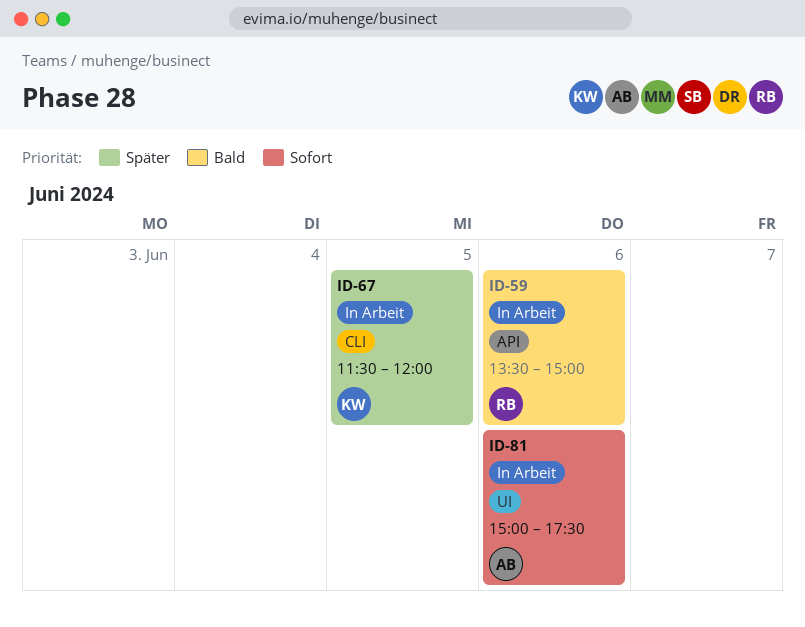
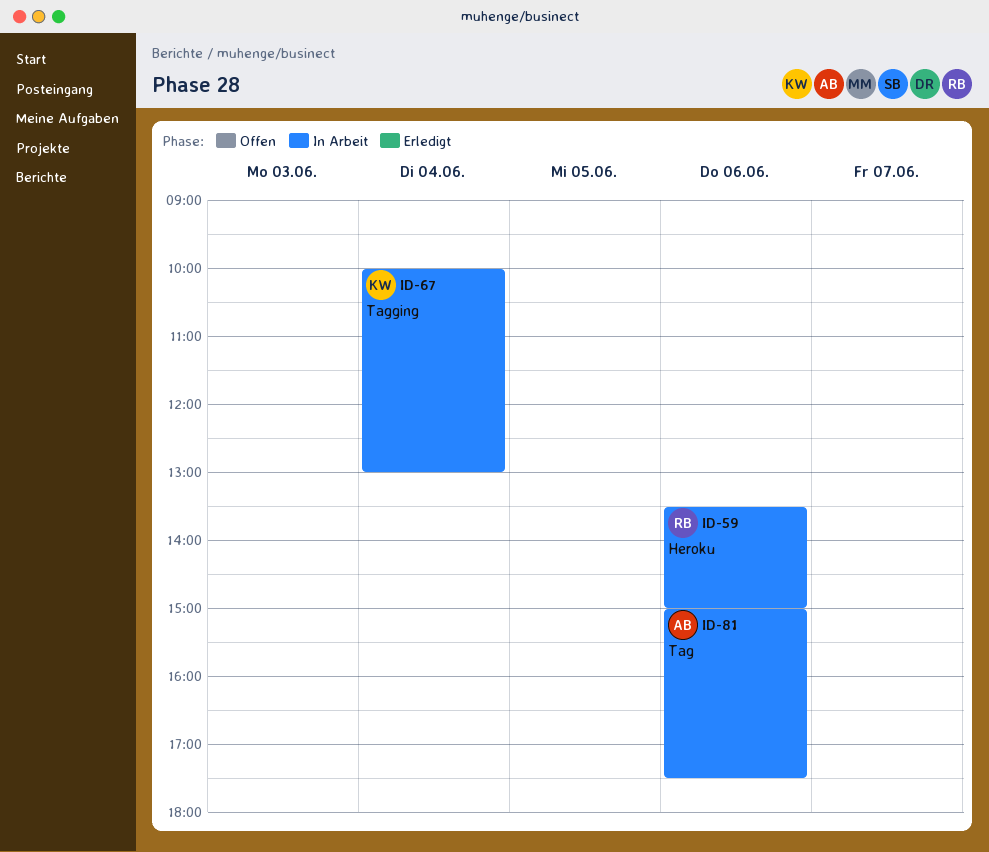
ID-67, day: Jun 5 -> Jun 4
ID-67, begins: 11:30 -> 10:00
ID-67, ends: 12:00 -> 13:00

